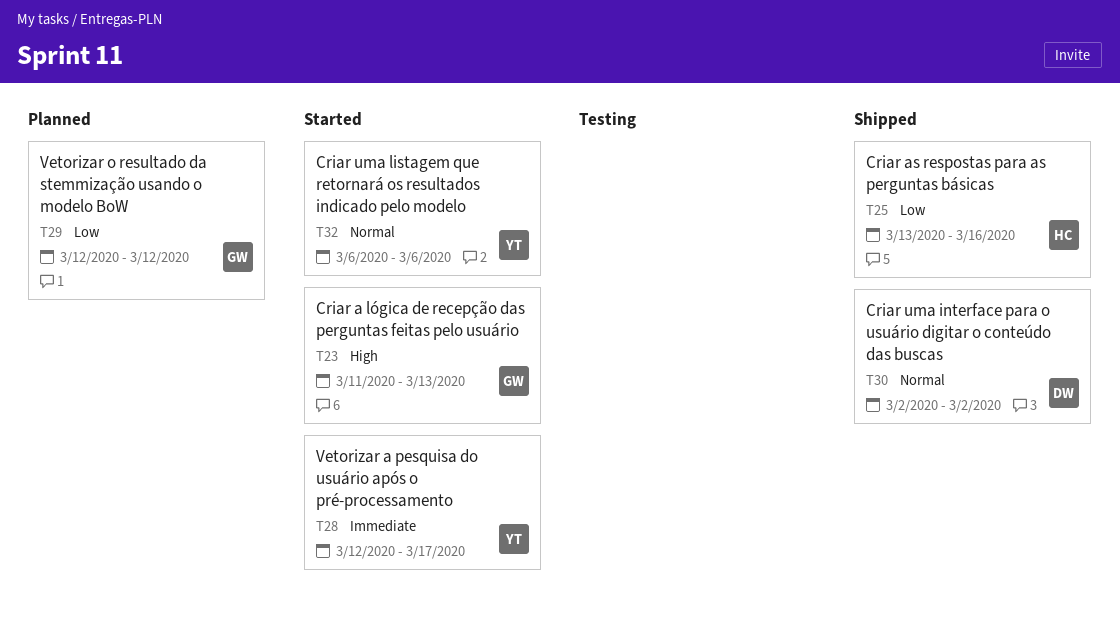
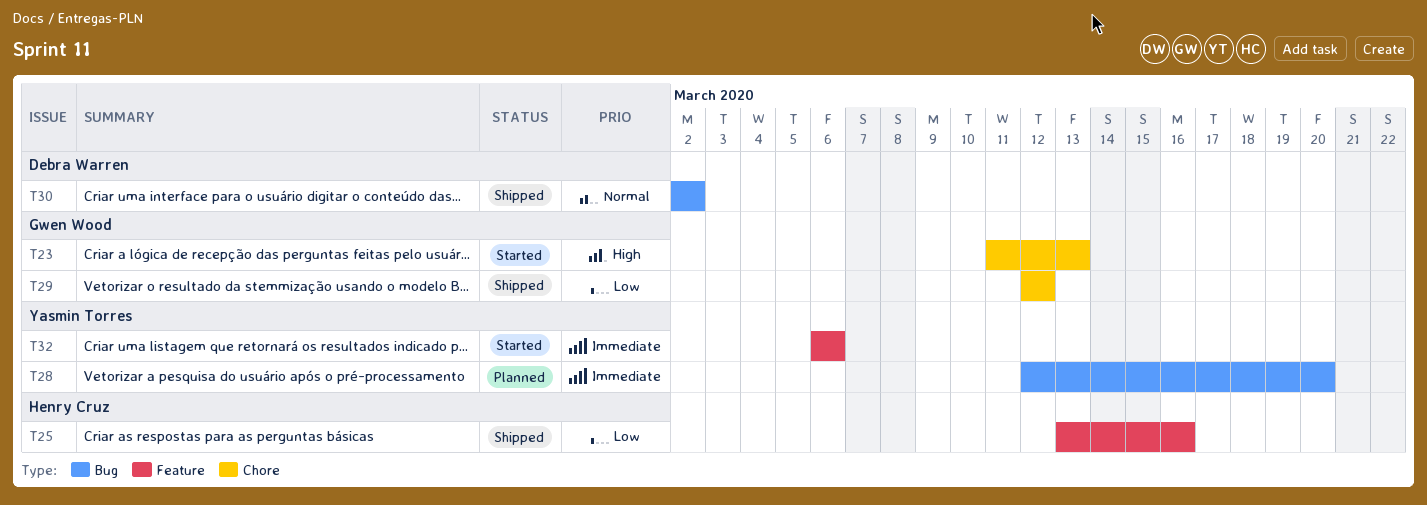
T28, status: Started -> Planned
T28, due: Mar 17 -> Mar 20
T29, status: Planned -> Shipped
T32, priority: Normal -> Immediate

